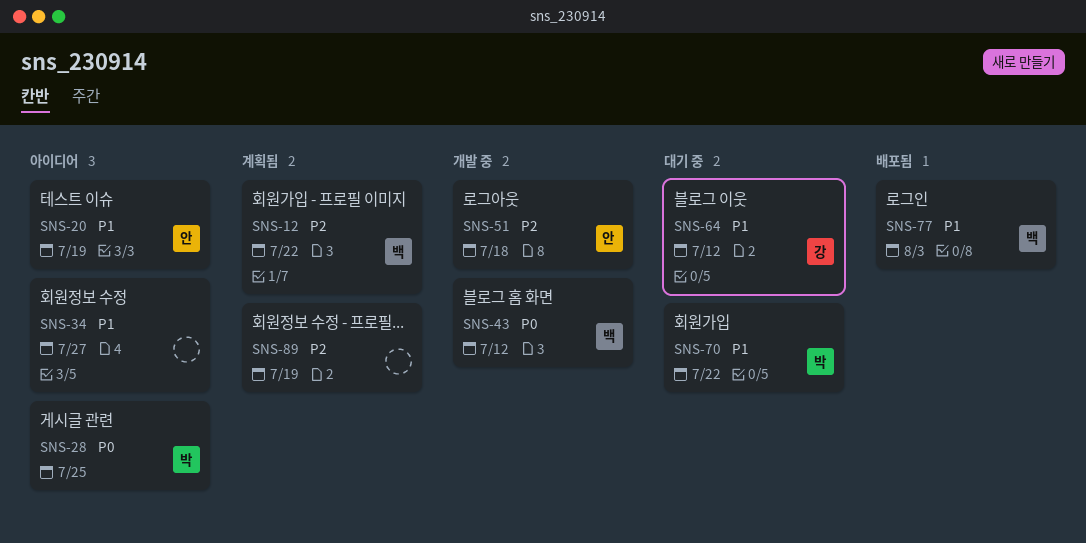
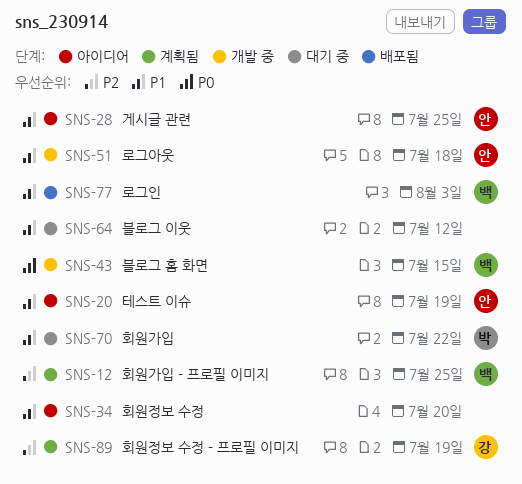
SNS-12, due: Jul 22 -> Jul 25
SNS-28, owner: 박 -> 안
SNS-28, priority: P0 -> P1
SNS-34, due: Jul 27 -> Jul 20
SNS-43, due: Jul 12 -> Jul 15
SNS-51, priority: P2 -> P1
SNS-64, owner: 강 -> none
SNS-89, owner: none -> 강

